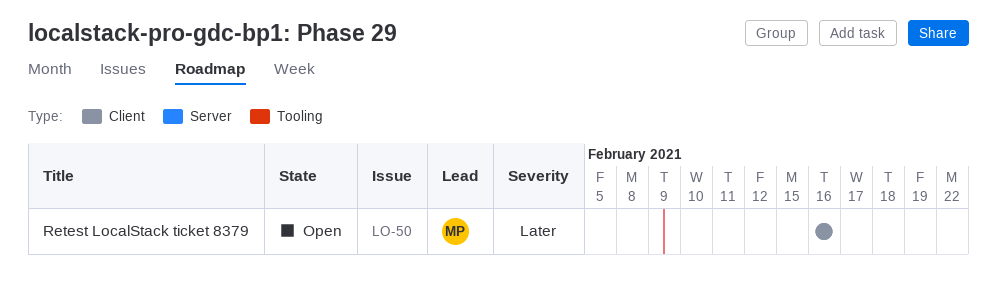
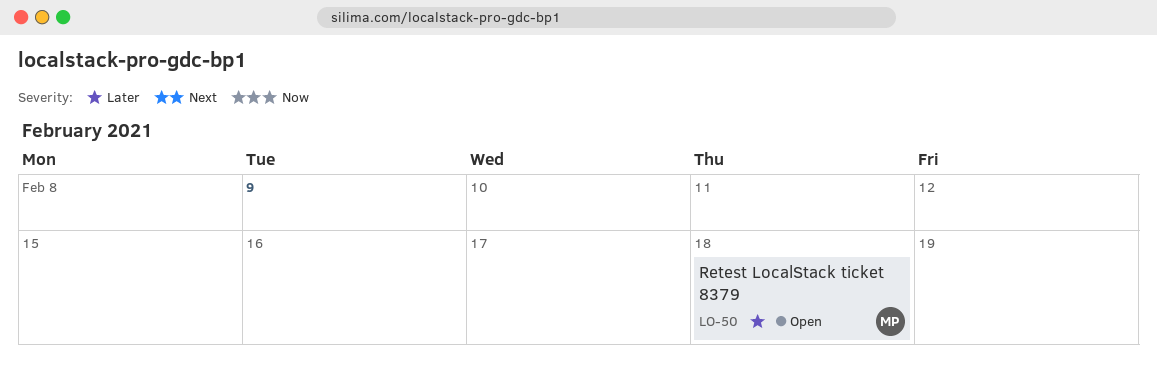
LO-50, due: Feb 16 -> Feb 18

